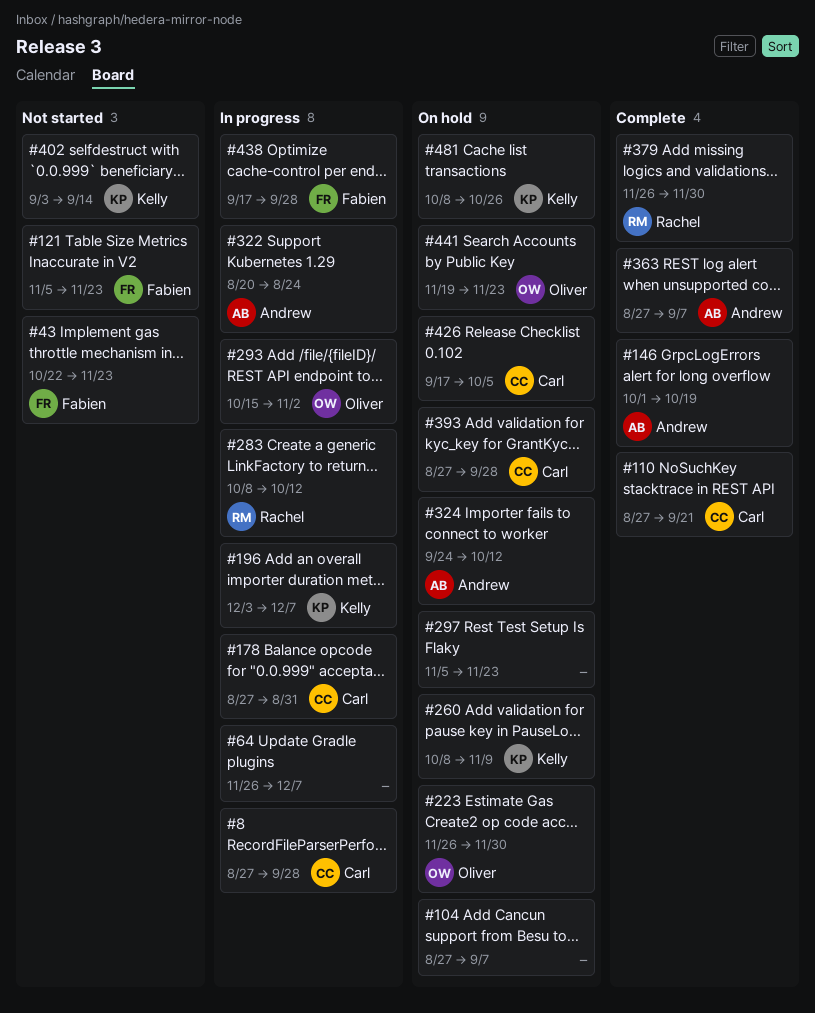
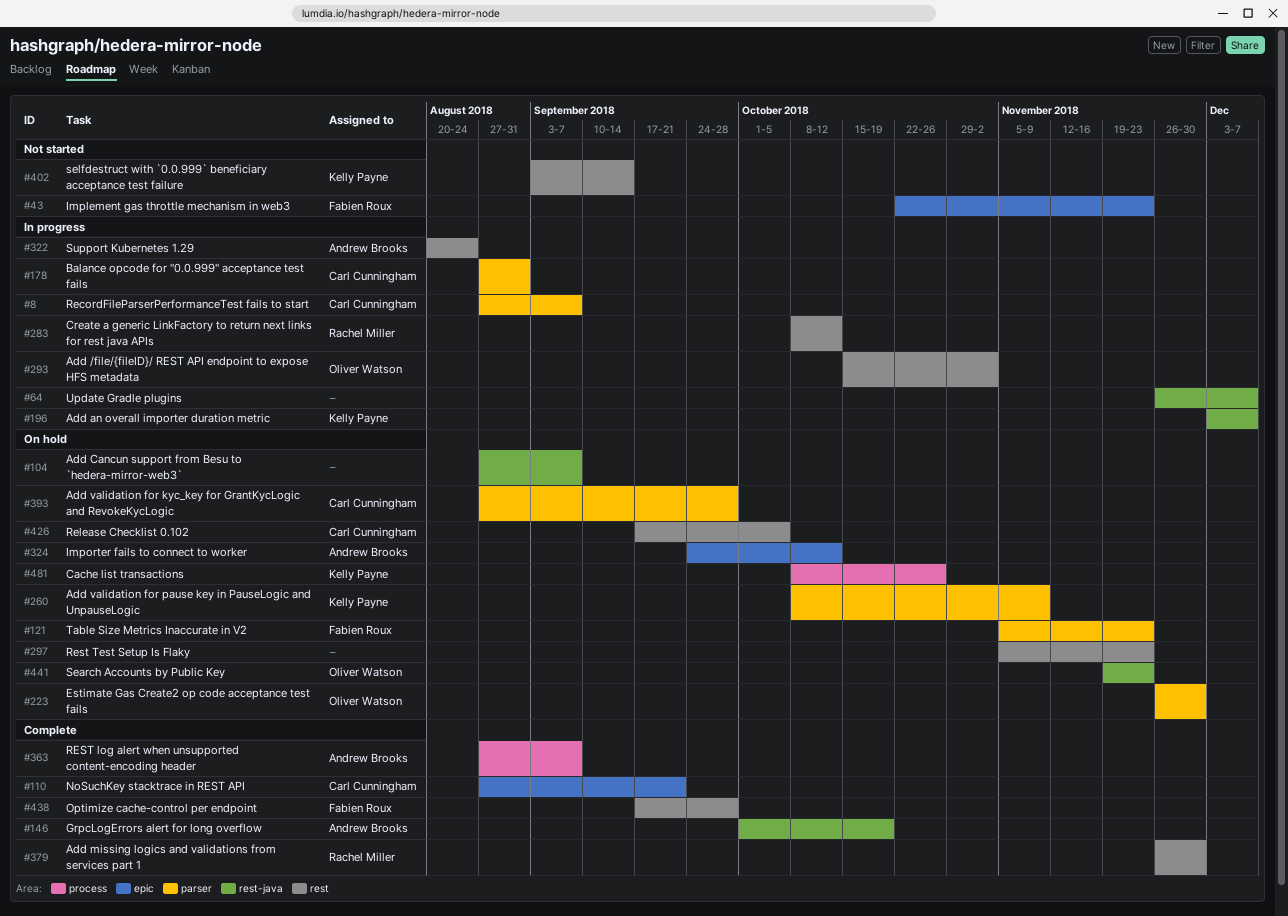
#8, due: Sep 28 -> Sep 7
#121, status: Not started -> On hold
#438, status: In progress -> Complete

